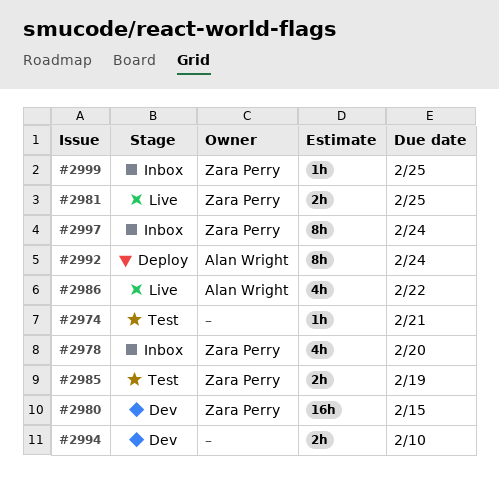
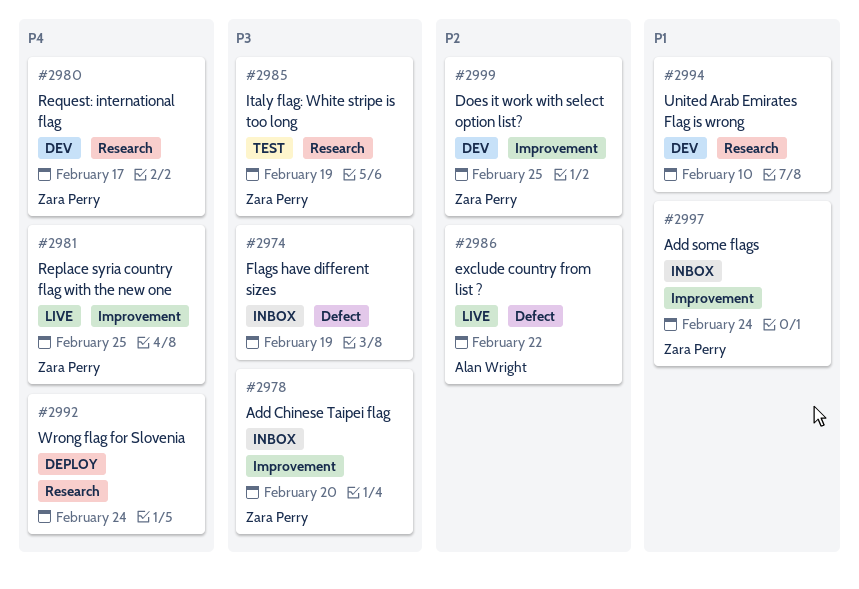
#2974, status: Test -> Inbox
#2974, due: Feb 21 -> Feb 19
#2980, due: Feb 15 -> Feb 17
#2992, owner: Alan Wright -> none
#2999, status: Inbox -> Dev

